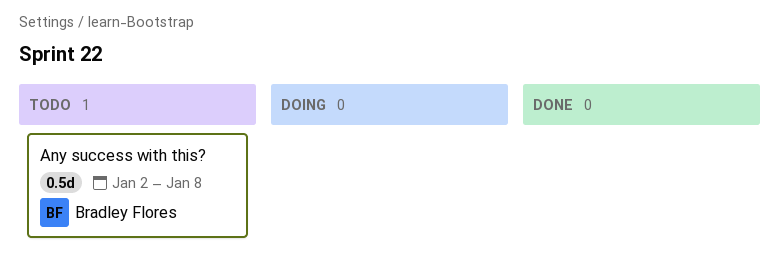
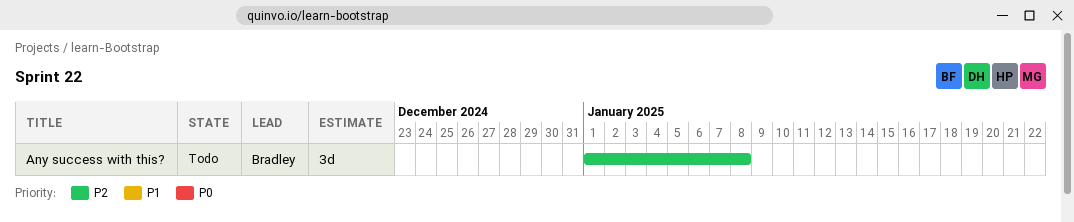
Any success with this?, estimate: 0.5d -> 3d
Any success with this?, start: Jan 2 -> Jan 1

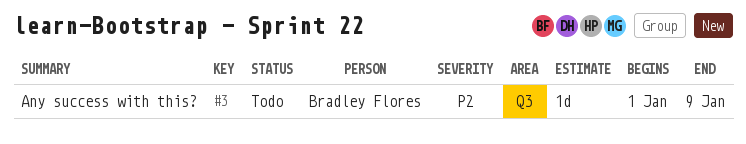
Any success with this?, estimate: 3d -> 1d
Any success with this?, due: Jan 8 -> Jan 9

